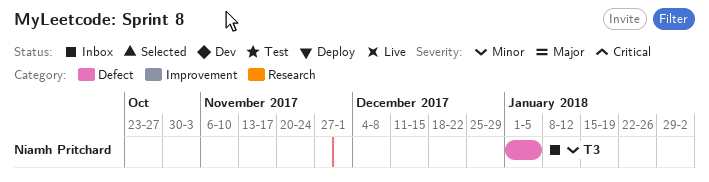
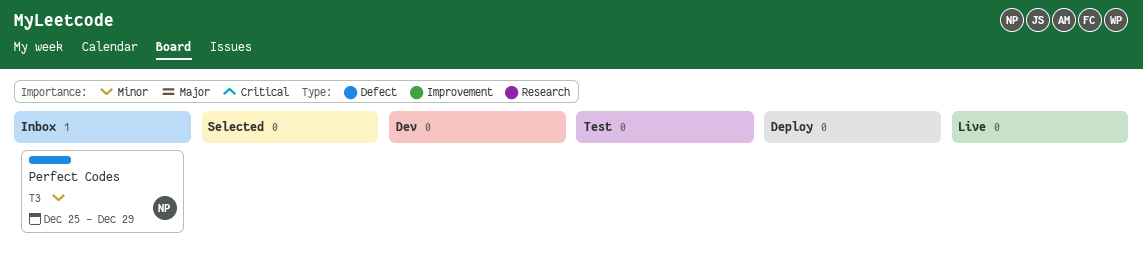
T3, start: Jan 1 -> Dec 25
T3, due: Jan 5 -> Dec 29

